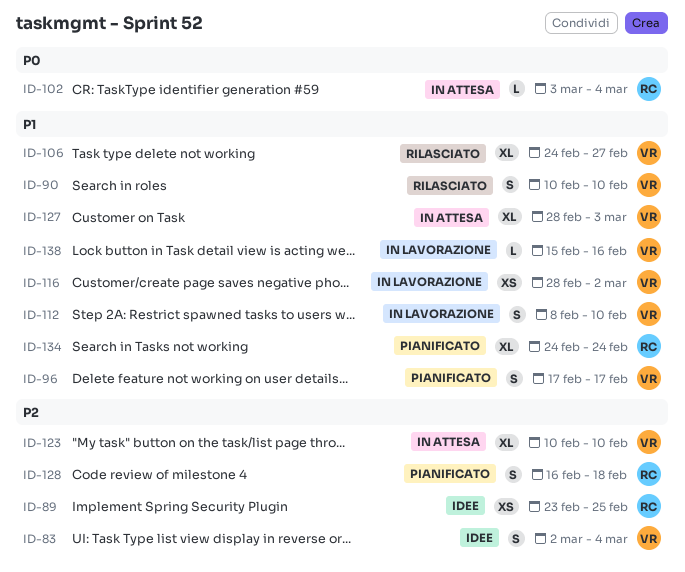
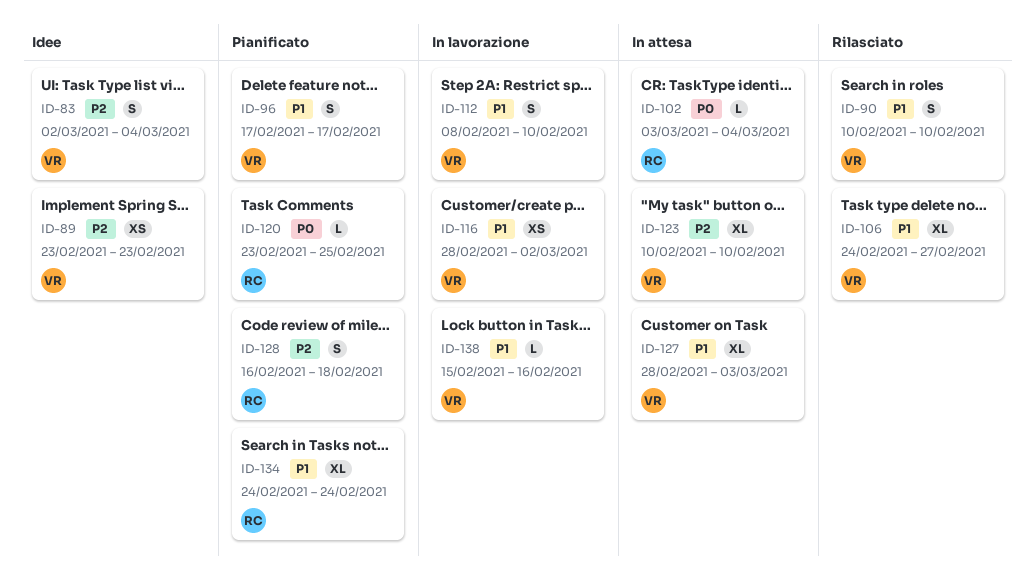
ID-89, owner: RC -> VR
ID-89, due: Feb 25 -> Feb 23
ID-120: none -> present

